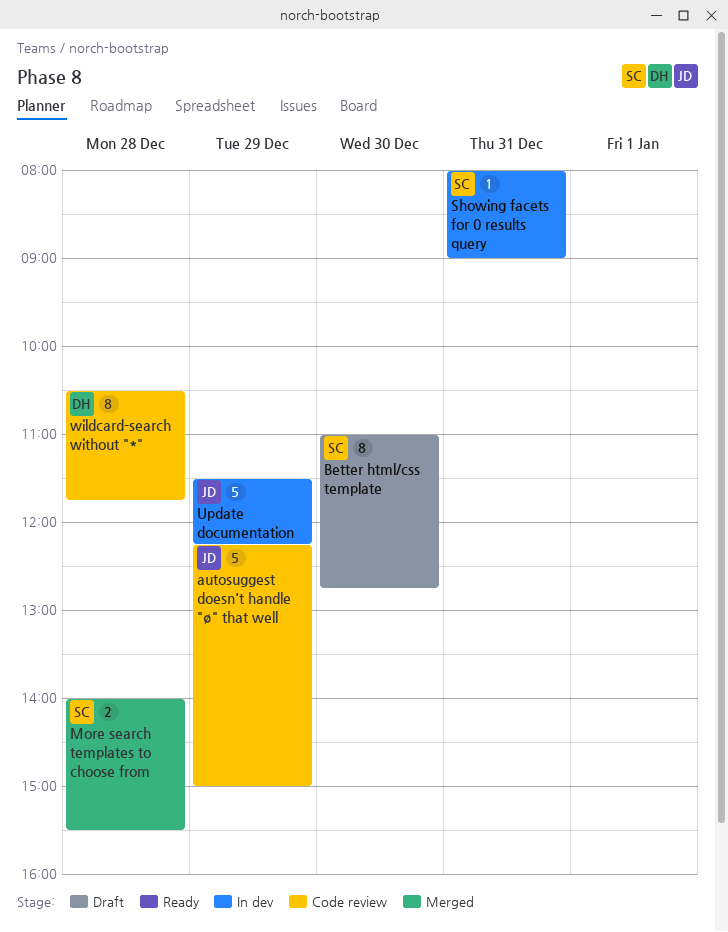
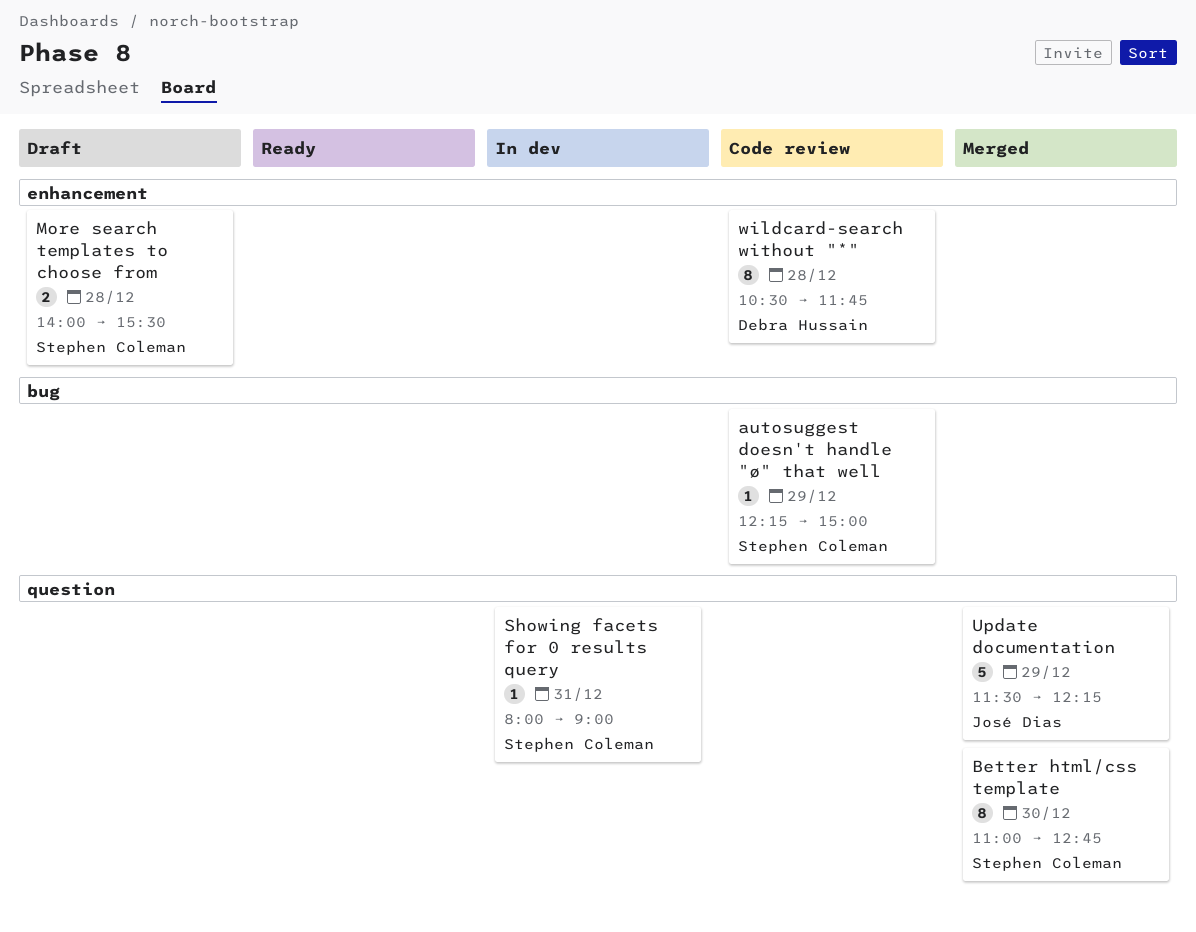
autosuggest doesn't handle "ø" that well, owner: José Dias -> Stephen Coleman
autosuggest doesn't handle "ø" that well, estimate: 5 -> 1
Better html/css template, status: Draft -> Merged
More search templates to choose from, status: Merged -> Draft
Update documentation, status: In dev -> Merged

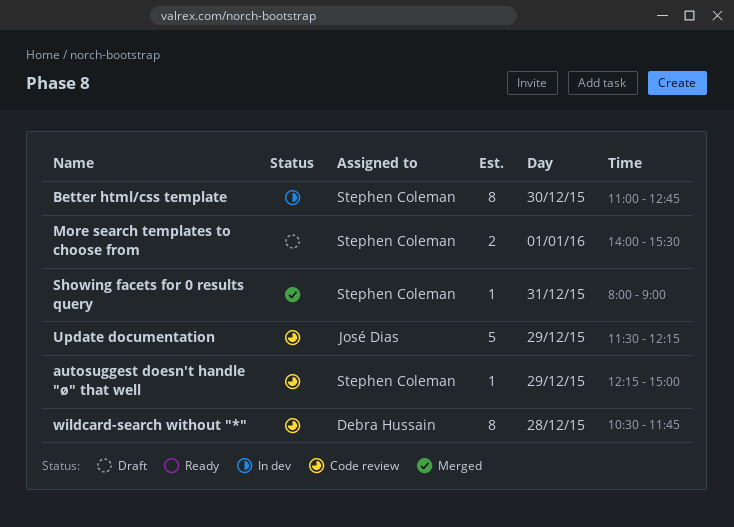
Better html/css template, status: Merged -> In dev
More search templates to choose from, day: Dec 28 -> Jan 1
Showing facets for 0 results query, status: In dev -> Merged
Update documentation, status: Merged -> Code review

